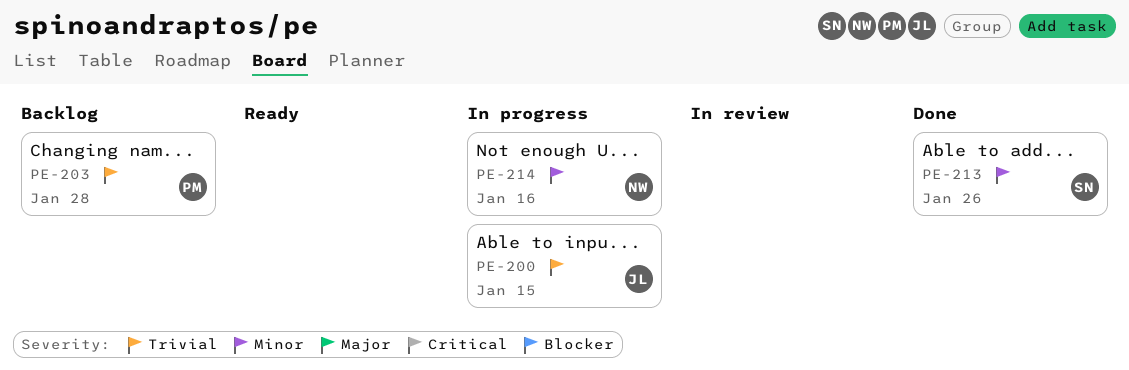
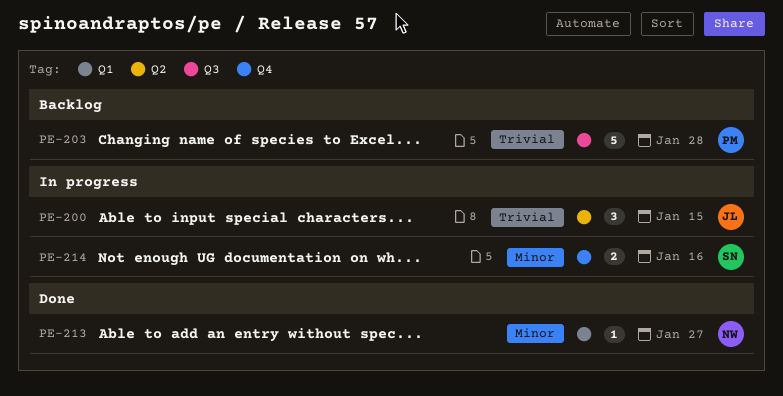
PE-213, owner: SN -> NW
PE-213, due: Jan 26 -> Jan 27
PE-214, owner: NW -> SN

